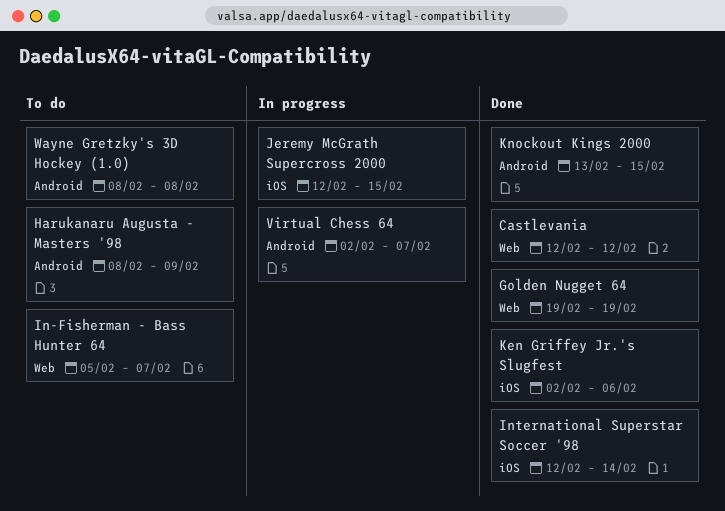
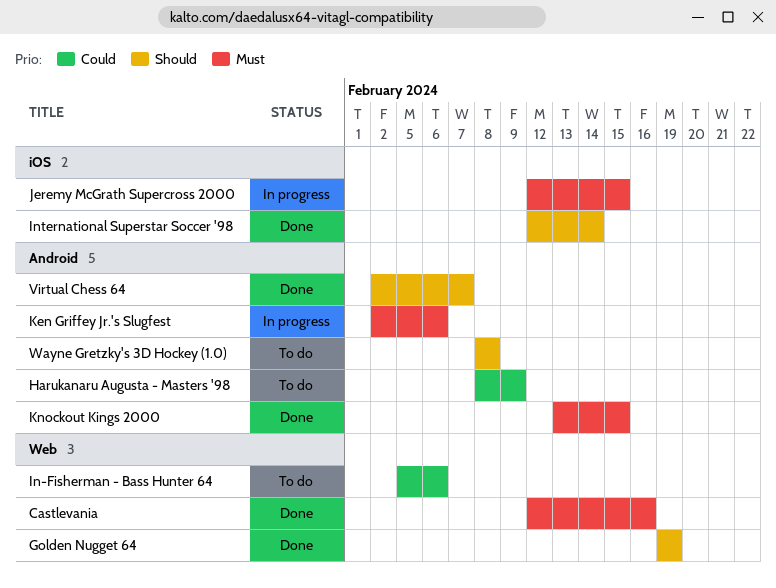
Castlevania, due: Feb 12 -> Feb 16
In-Fisherman - Bass Hunter 64, due: Feb 7 -> Feb 6
Ken Griffey Jr.'s Slugfest, status: Done -> In progress
Ken Griffey Jr.'s Slugfest, label: iOS -> Android
Virtual Chess 64, status: In progress -> Done

